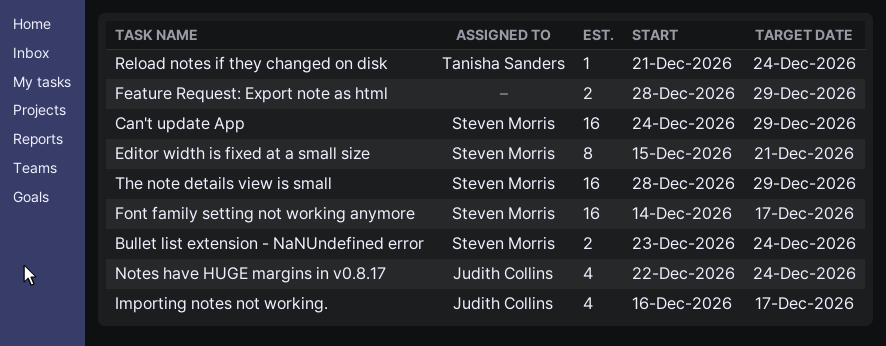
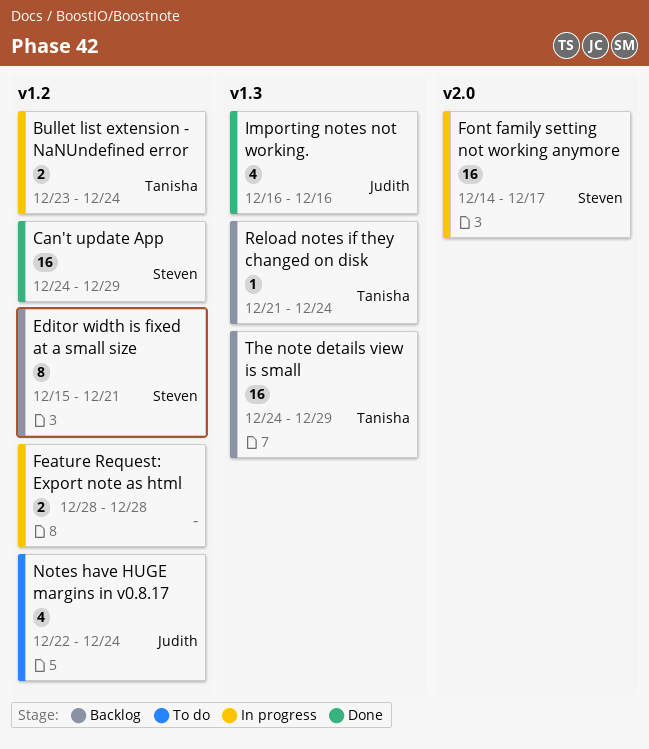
Bullet list extension - NaNUndefined error, owner: Steven Morris -> Tanisha Sanders
Feature Request: Export note as html, due: Dec 29 -> Dec 28
Importing notes not working., due: Dec 17 -> Dec 16
The note details view is small, owner: Steven Morris -> Tanisha Sanders
The note details view is small, start: Dec 28 -> Dec 24

